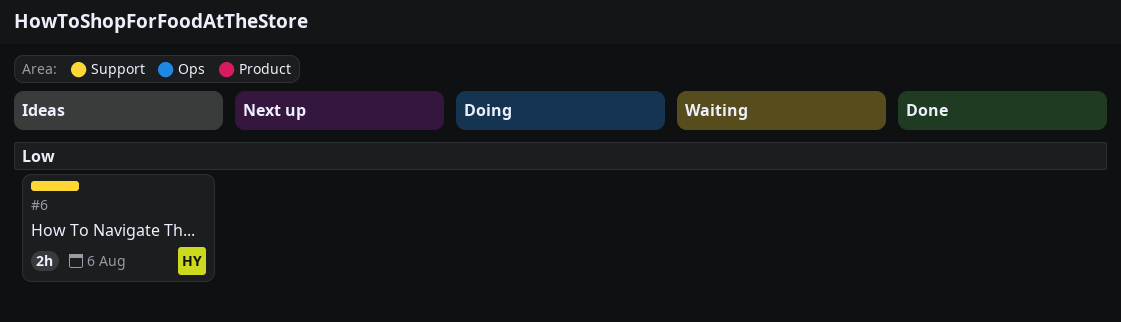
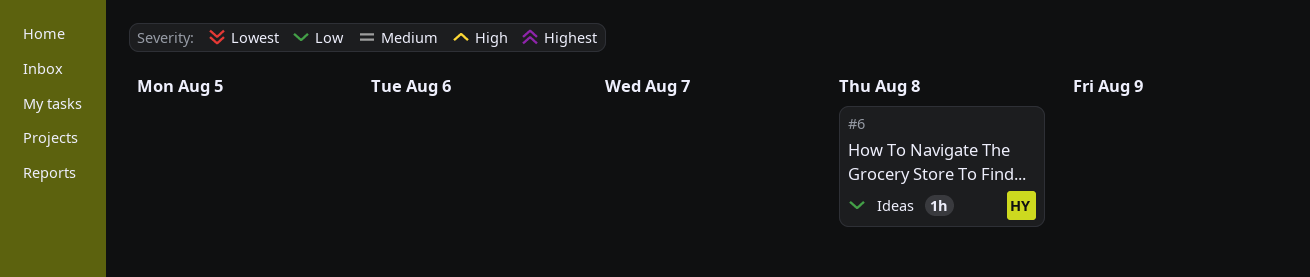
#6, estimate: 2h -> 1h
#6, due: Aug 6 -> Aug 8

